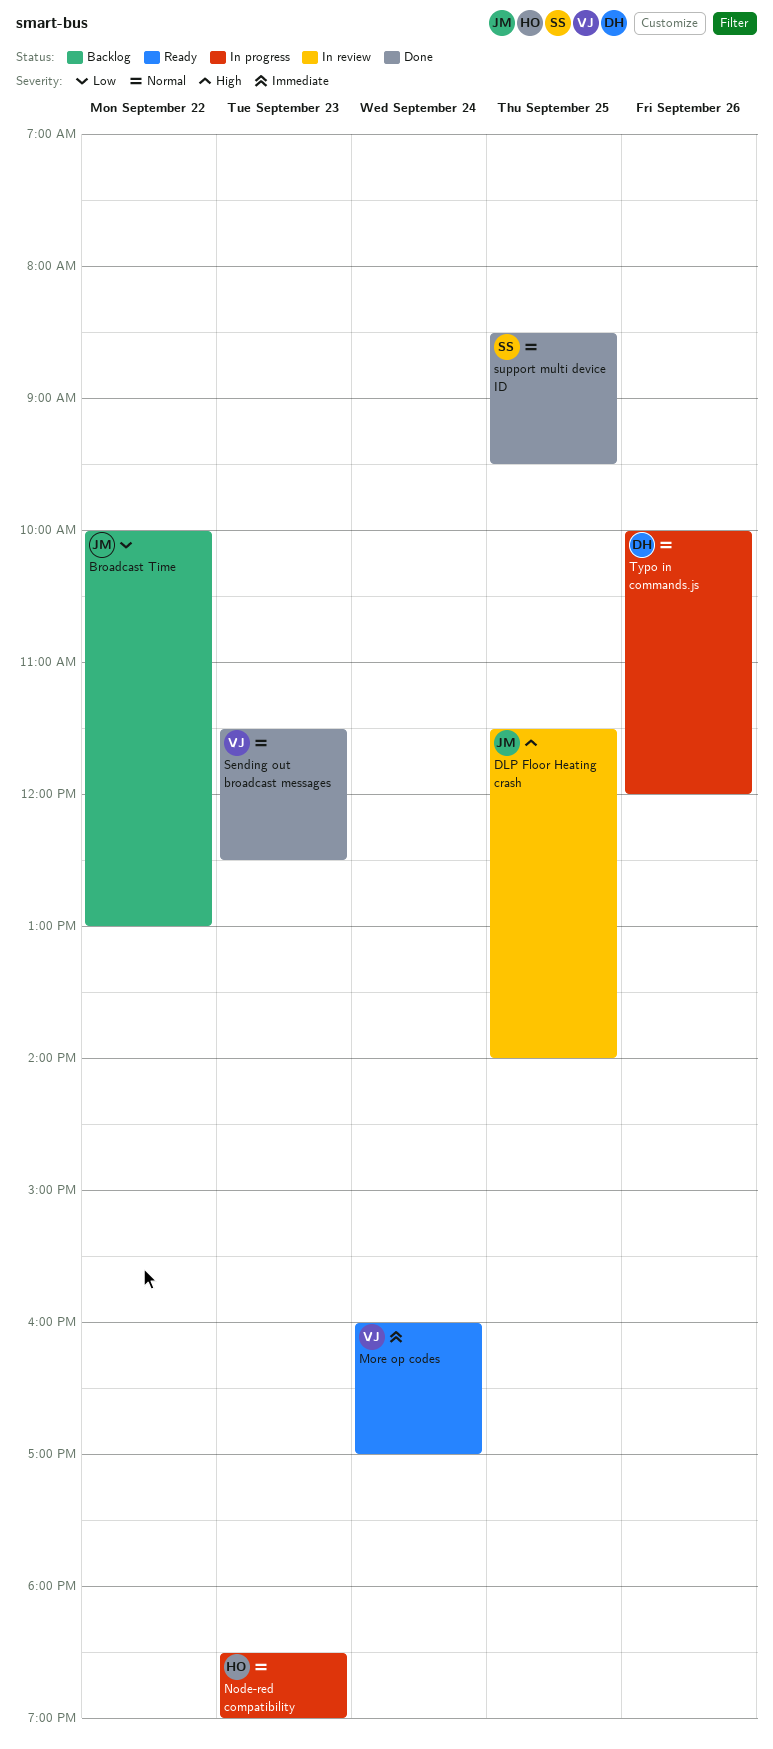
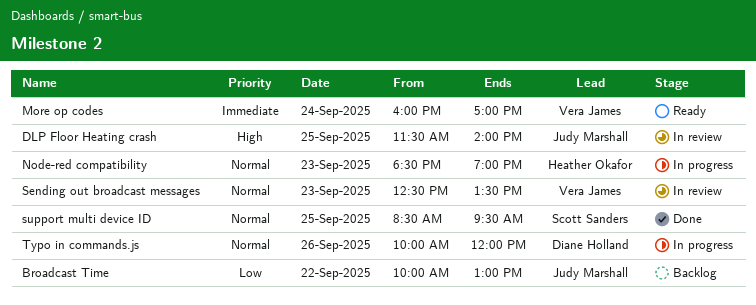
Sending out broadcast messages, status: Done -> In review
Sending out broadcast messages, begins: 11:30 -> 12:30
Sending out broadcast messages, ends: 12:30 -> 13:30

